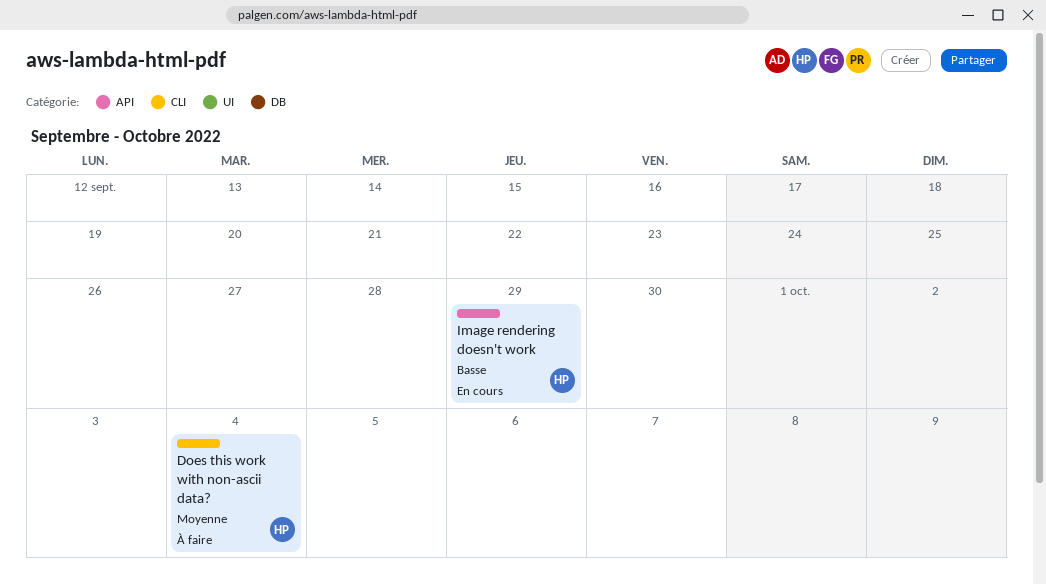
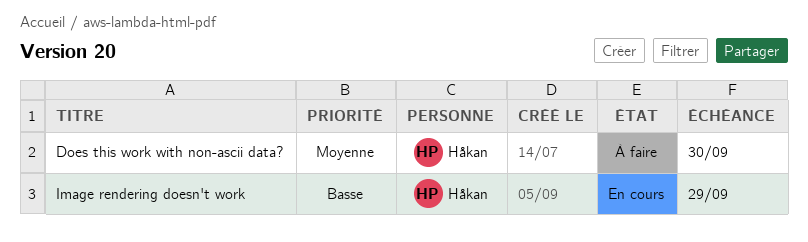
Does this work with non-ascii data?, due: Oct 4 -> Sep 30

